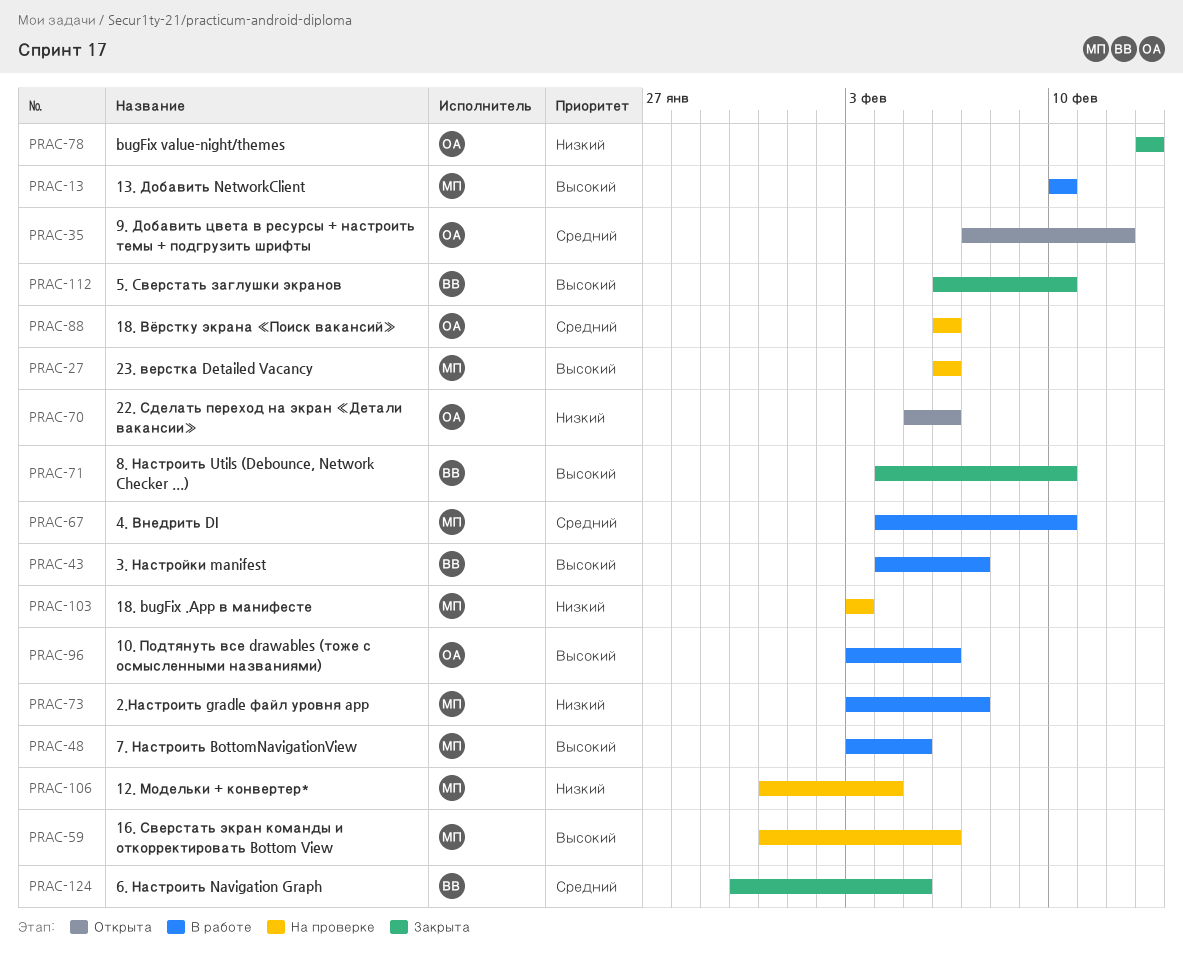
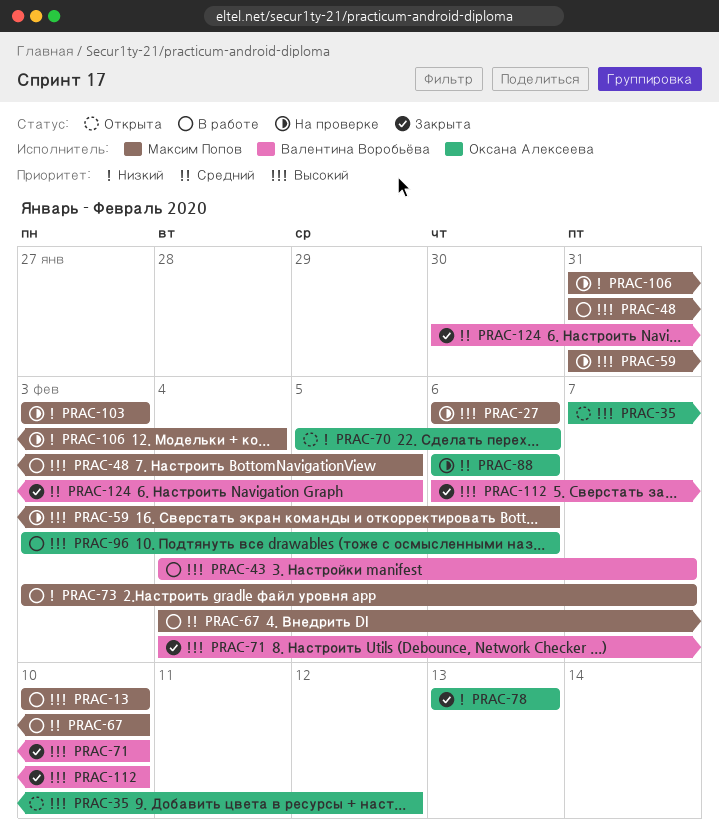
PRAC-35, priority: Средний -> Высокий
PRAC-48, start: Feb 3 -> Jan 31

